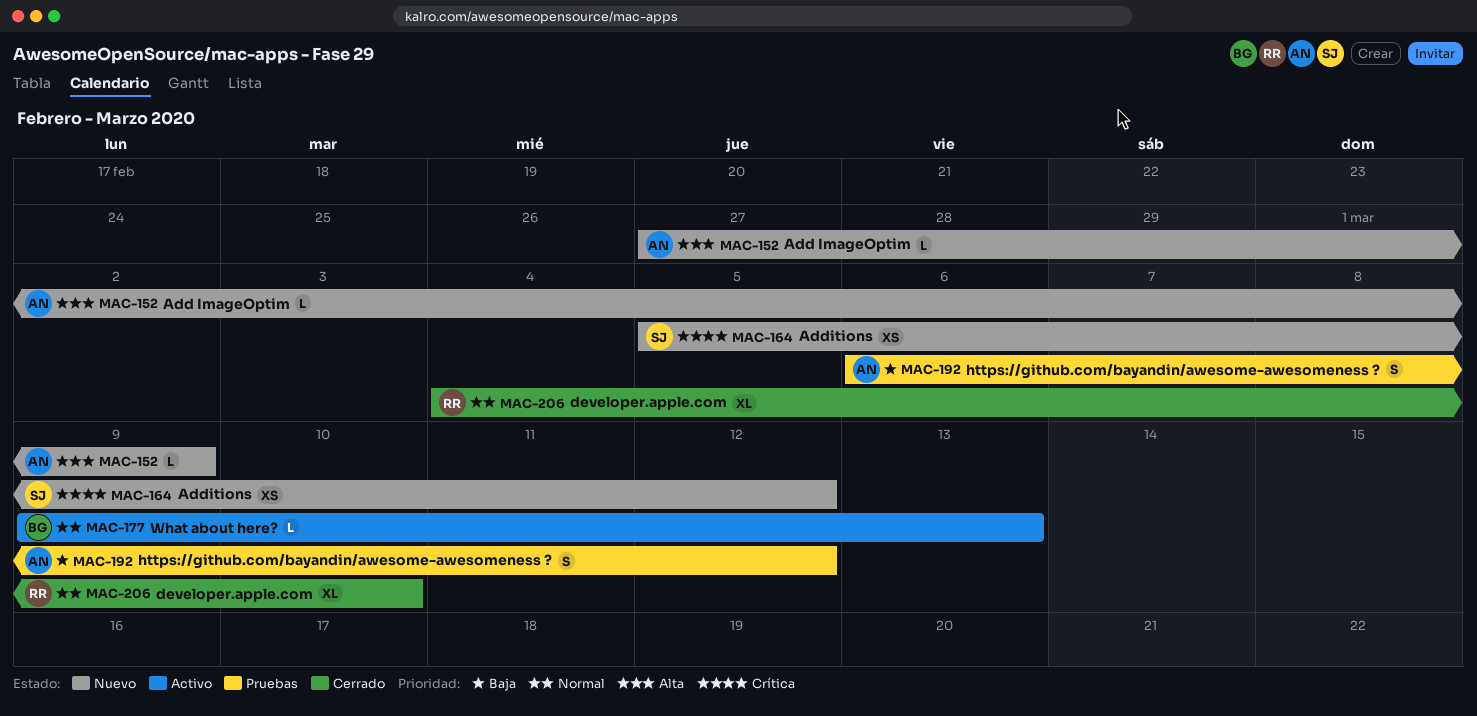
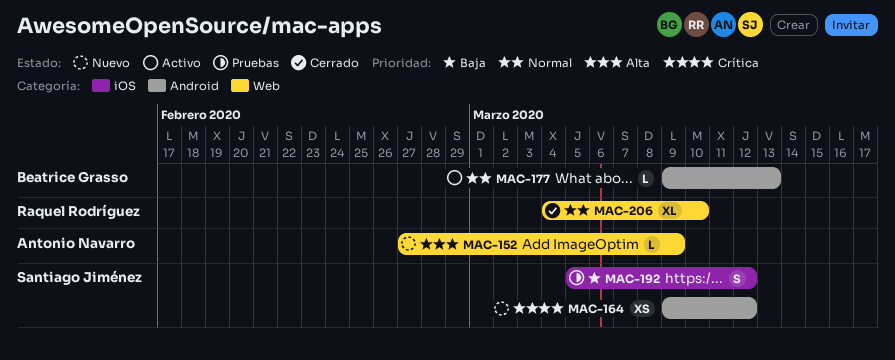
MAC-164, start: Mar 5 -> Mar 9
MAC-192, owner: Antonio Navarro -> Santiago Jiménez
MAC-192, start: Mar 6 -> Mar 5

